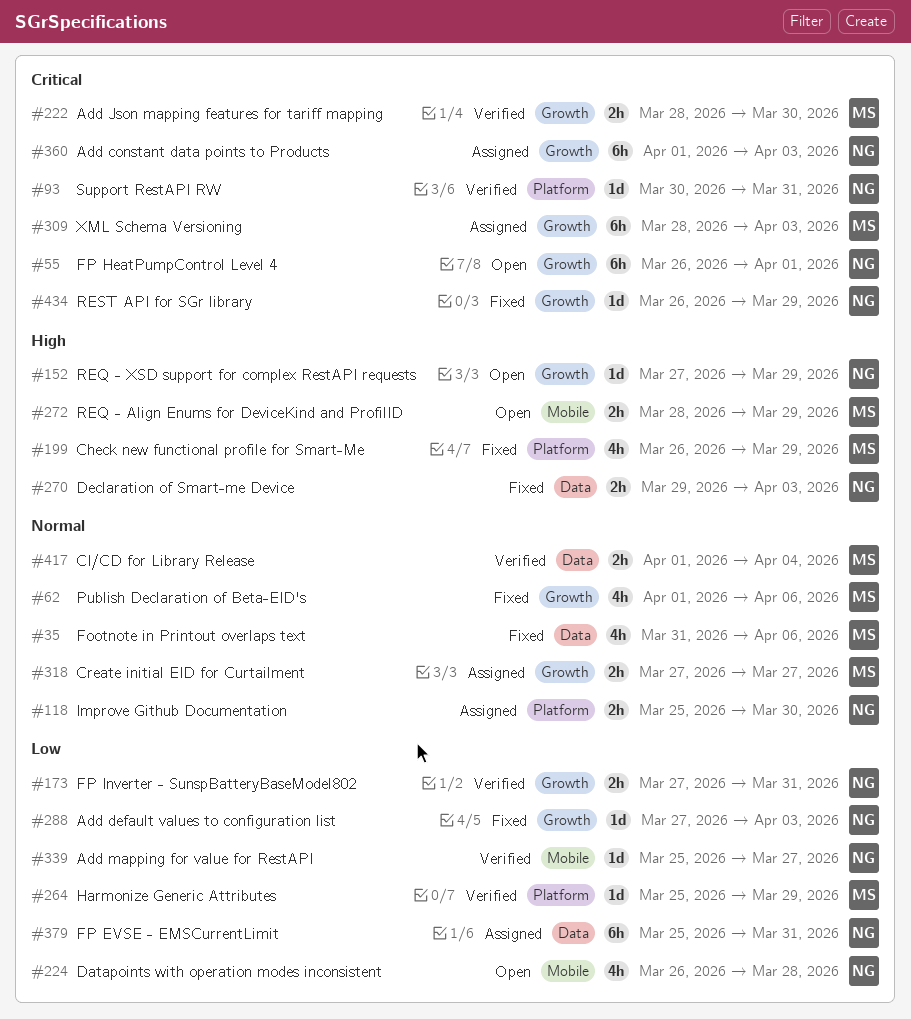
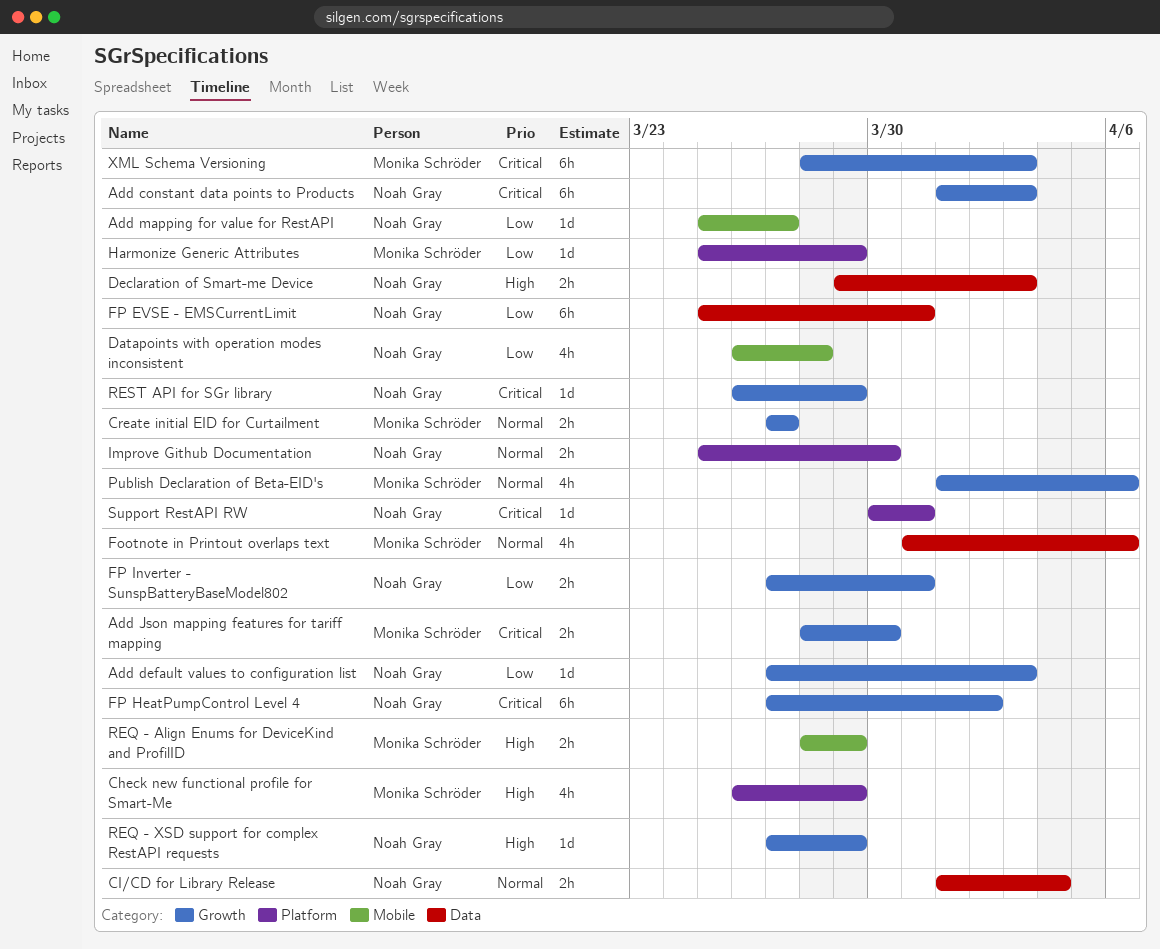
CI/CD for Library Release, owner: Monika Schröder -> Noah Gray
FP HeatPumpControl Level 4, start: Mar 26 -> Mar 27
FP HeatPumpControl Level 4, due: Apr 1 -> Apr 2

